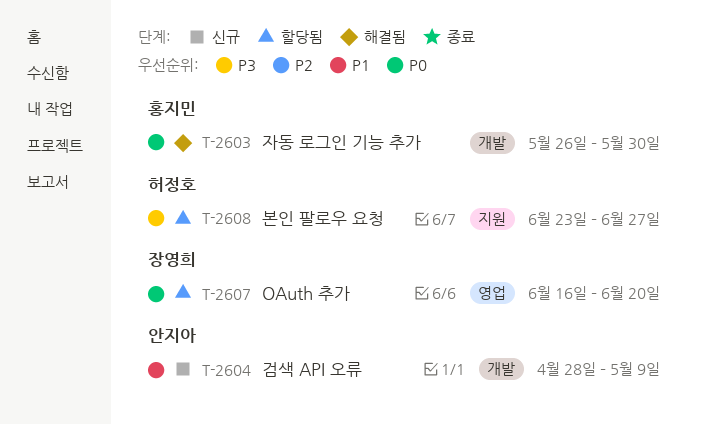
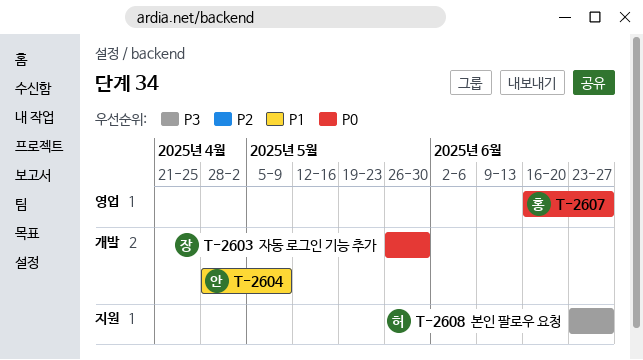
T-2603, owner: 홍지민 -> 장영희
T-2607, owner: 장영희 -> 홍지민
T-2607, due: Jun 20 -> Jun 27

